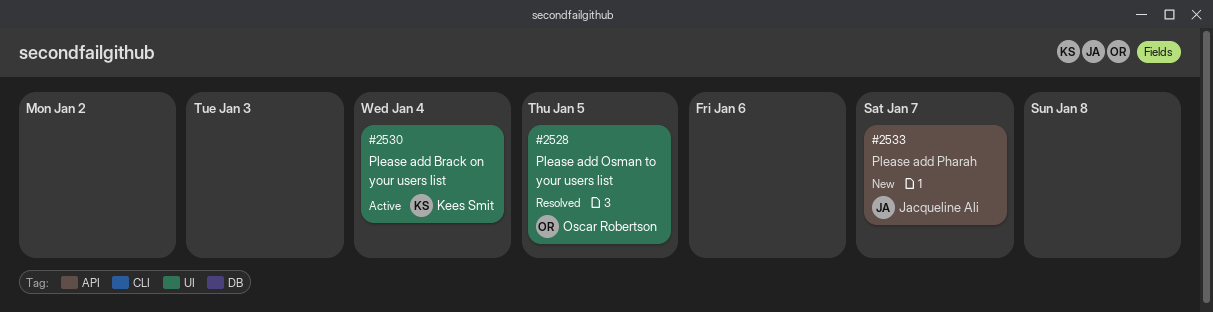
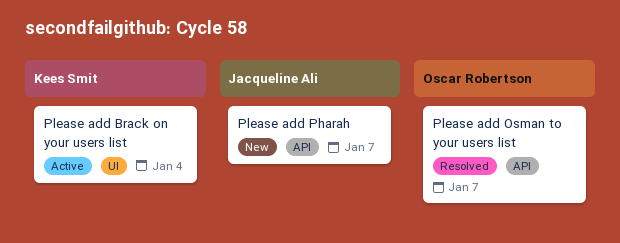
Please add Osman to your users list, label: UI -> API
Please add Osman to your users list, due: Jan 5 -> Jan 7

